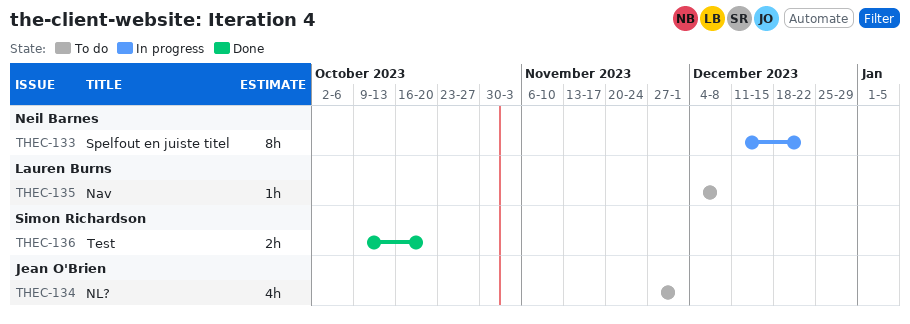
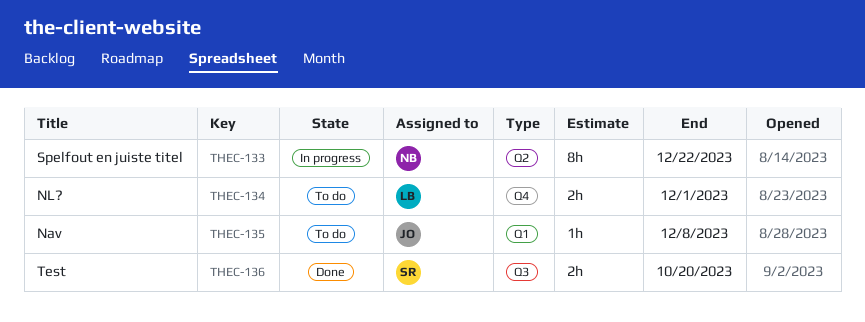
THEC-134, owner: Jean O'Brien -> Lauren Burns
THEC-134, estimate: 4h -> 2h
THEC-135, owner: Lauren Burns -> Jean O'Brien

